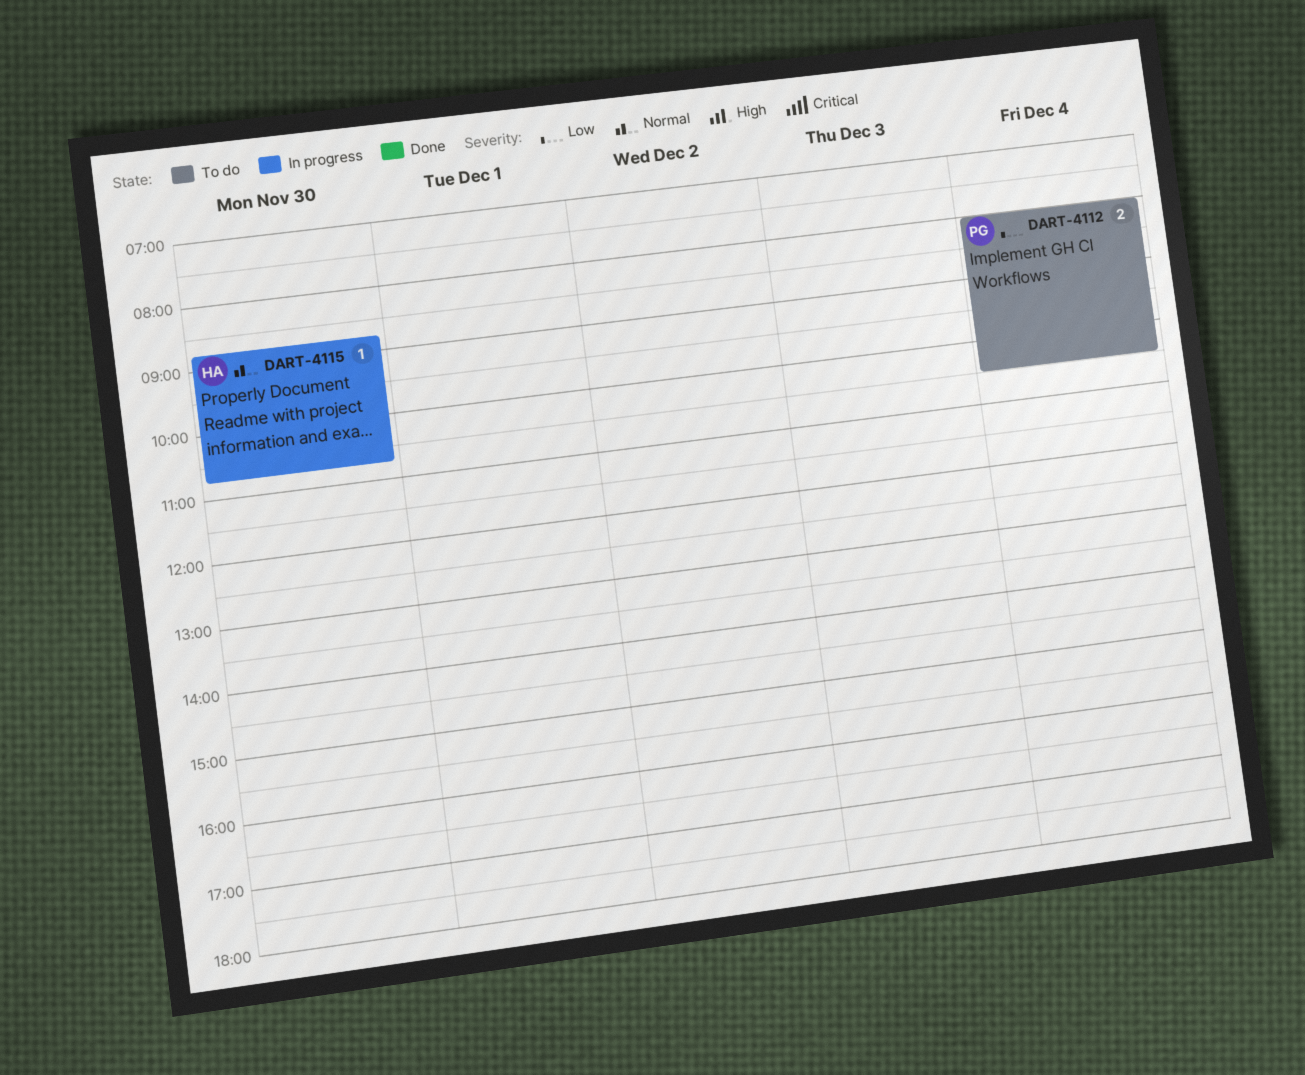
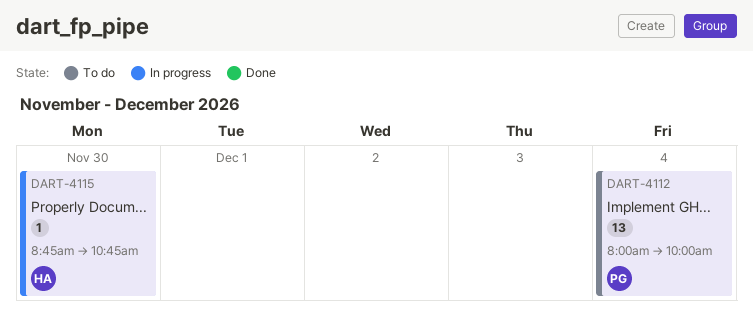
DART-4112, estimate: 2 -> 13
DART-4112, ends: 10:30 -> 10:00

